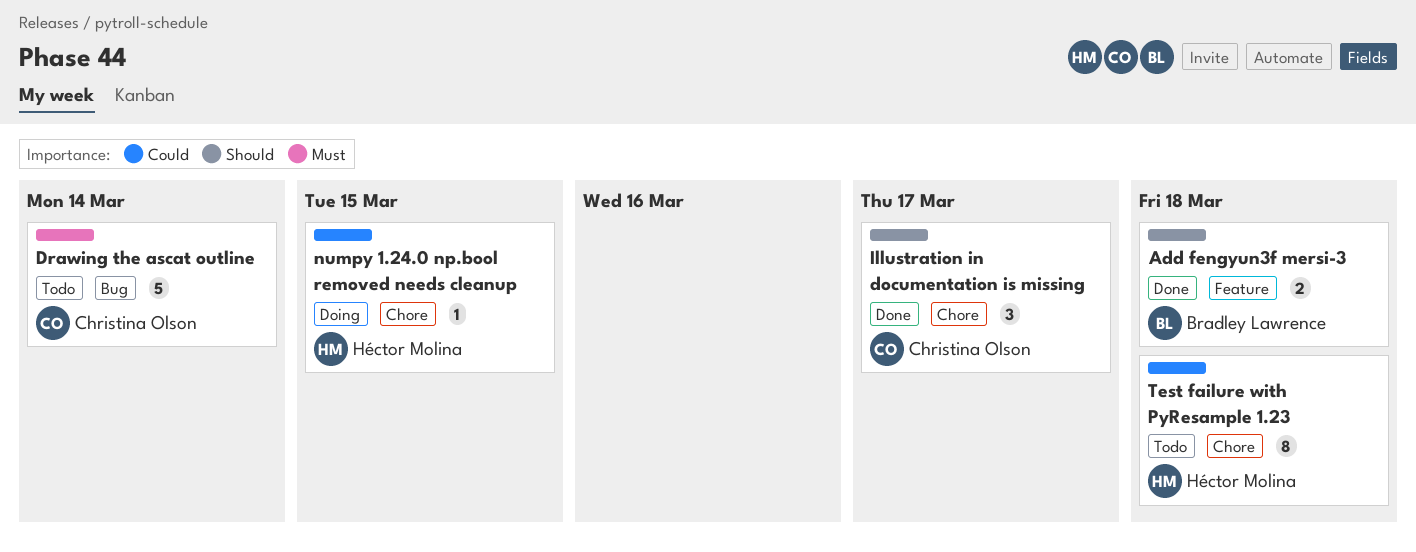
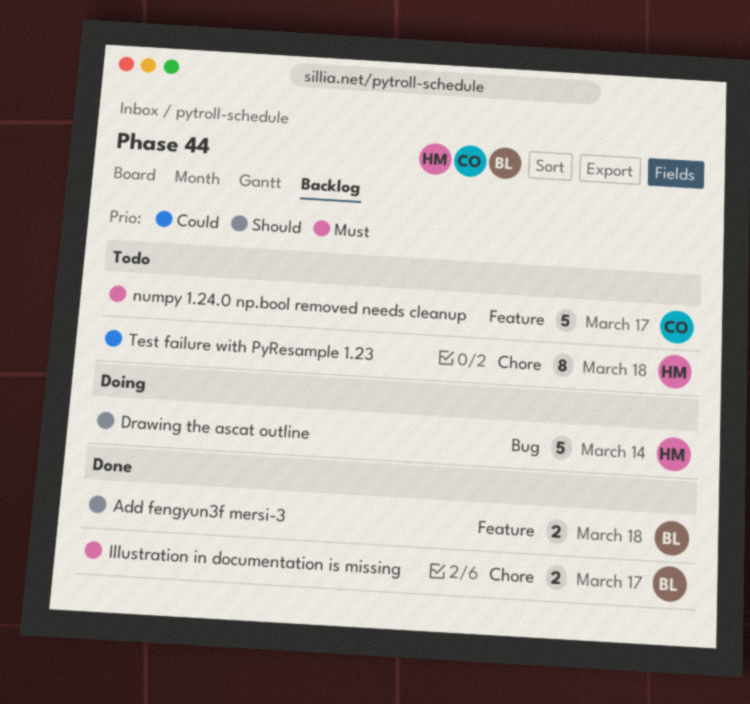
Drawing the ascat outline, status: Todo -> Doing
Drawing the ascat outline, owner: Christina Olson -> Héctor Molina
Drawing the ascat outline, priority: Must -> Should
Illustration in documentation is missing, owner: Christina Olson -> Bradley Lawrence
Illustration in documentation is missing, priority: Should -> Must
Illustration in documentation is missing, estimate: 3 -> 2
numpy 1.24.0 np.bool removed needs cleanup, status: Doing -> Todo
numpy 1.24.0 np.bool removed needs cleanup, owner: Héctor Molina -> Christina Olson
numpy 1.24.0 np.bool removed needs cleanup, priority: Could -> Must
numpy 1.24.0 np.bool removed needs cleanup, label: Chore -> Feature
numpy 1.24.0 np.bool removed needs cleanup, estimate: 1 -> 5
numpy 1.24.0 np.bool removed needs cleanup, due: Mar 15 -> Mar 17

